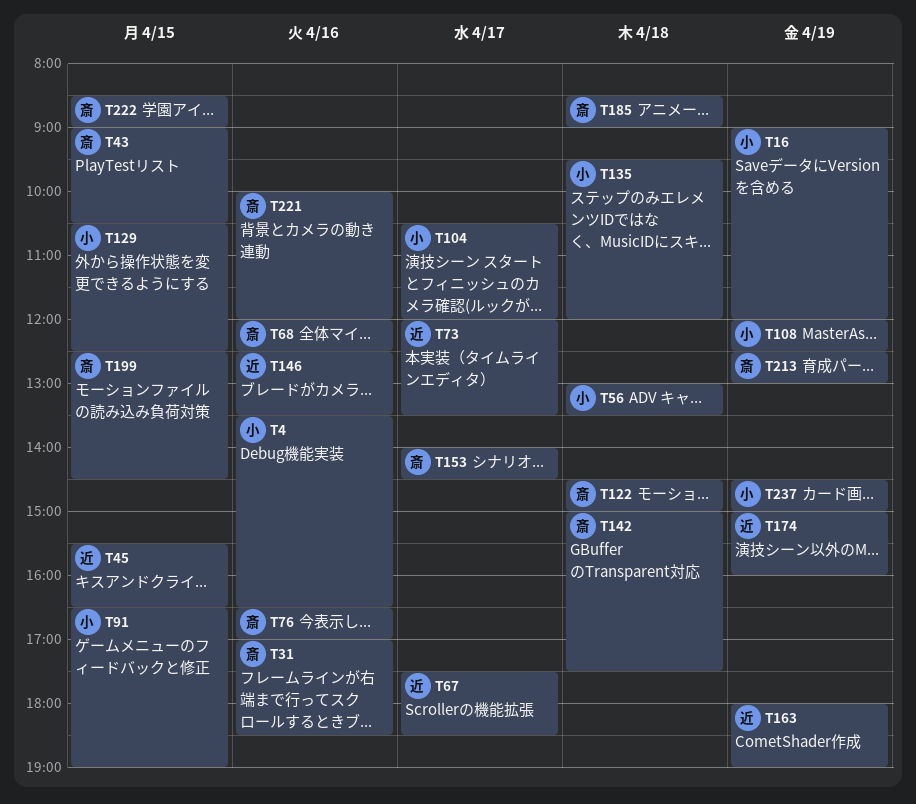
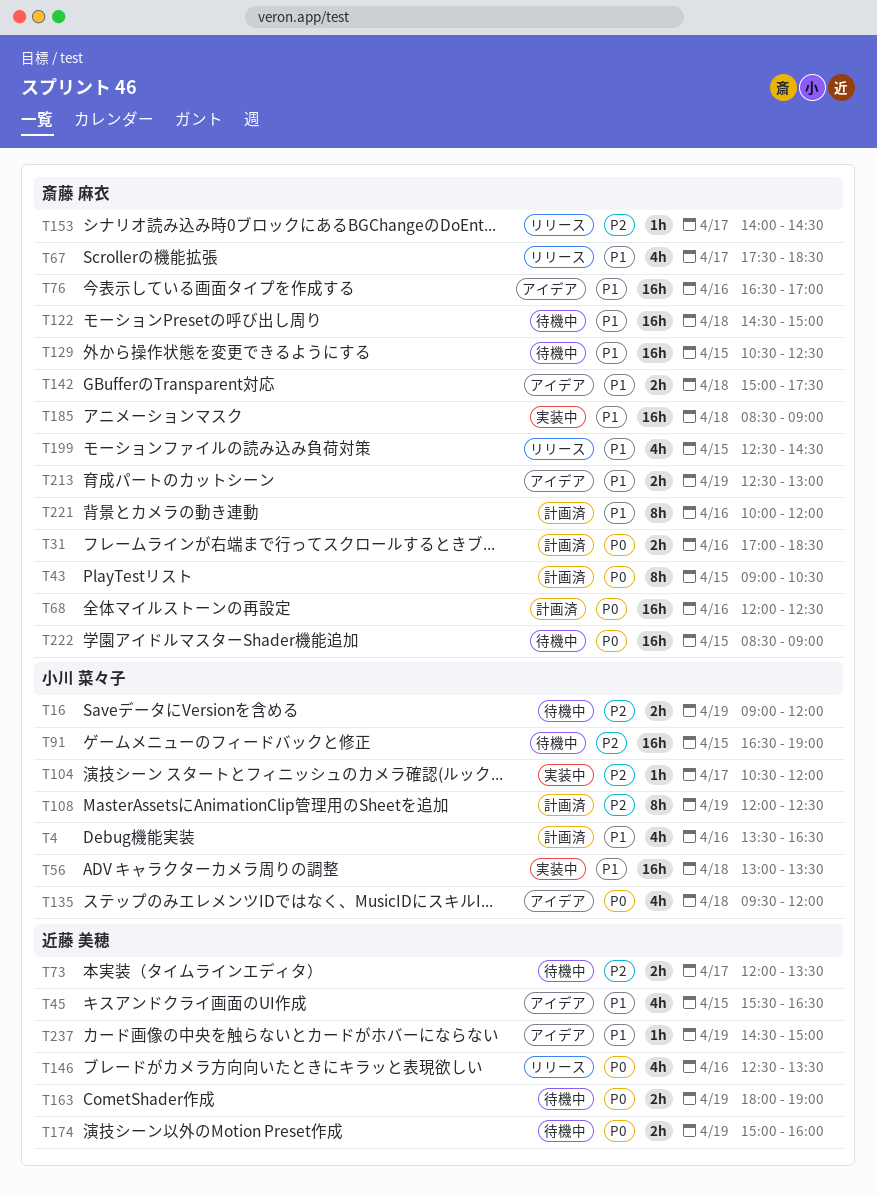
T67, owner: 近藤 美穂 -> 斎藤 麻衣
T129, owner: 小川 菜々子 -> 斎藤 麻衣
T237, owner: 小川 菜々子 -> 近藤 美穂

